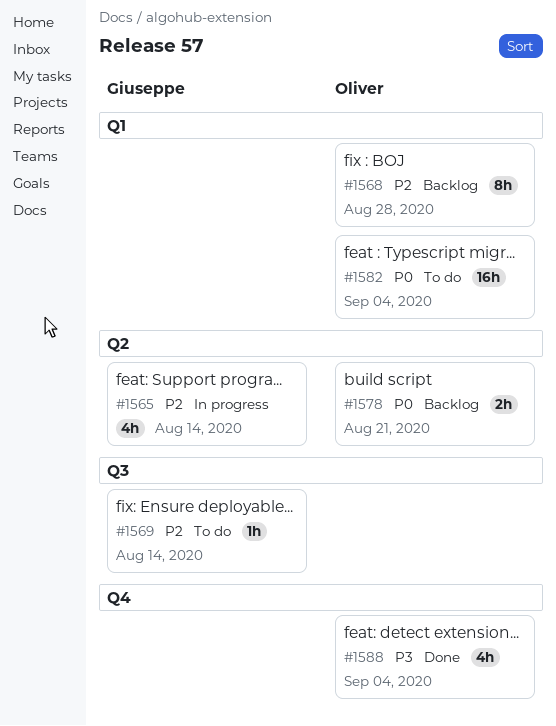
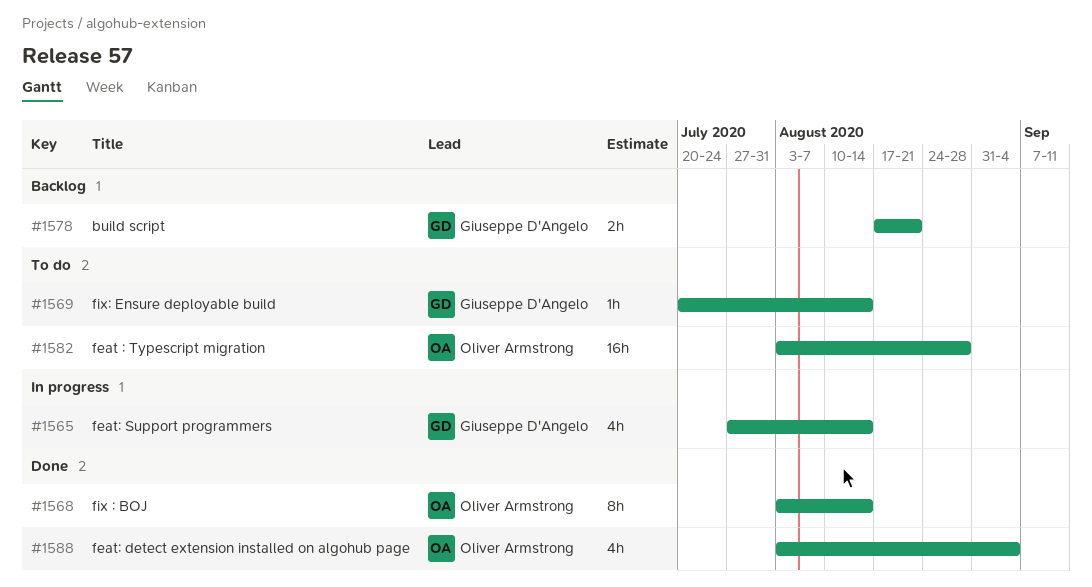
#1568, status: Backlog -> Done
#1568, due: Aug 28 -> Aug 14
#1578, owner: Oliver Armstrong -> Giuseppe D'Angelo
#1582, due: Sep 4 -> Aug 28

